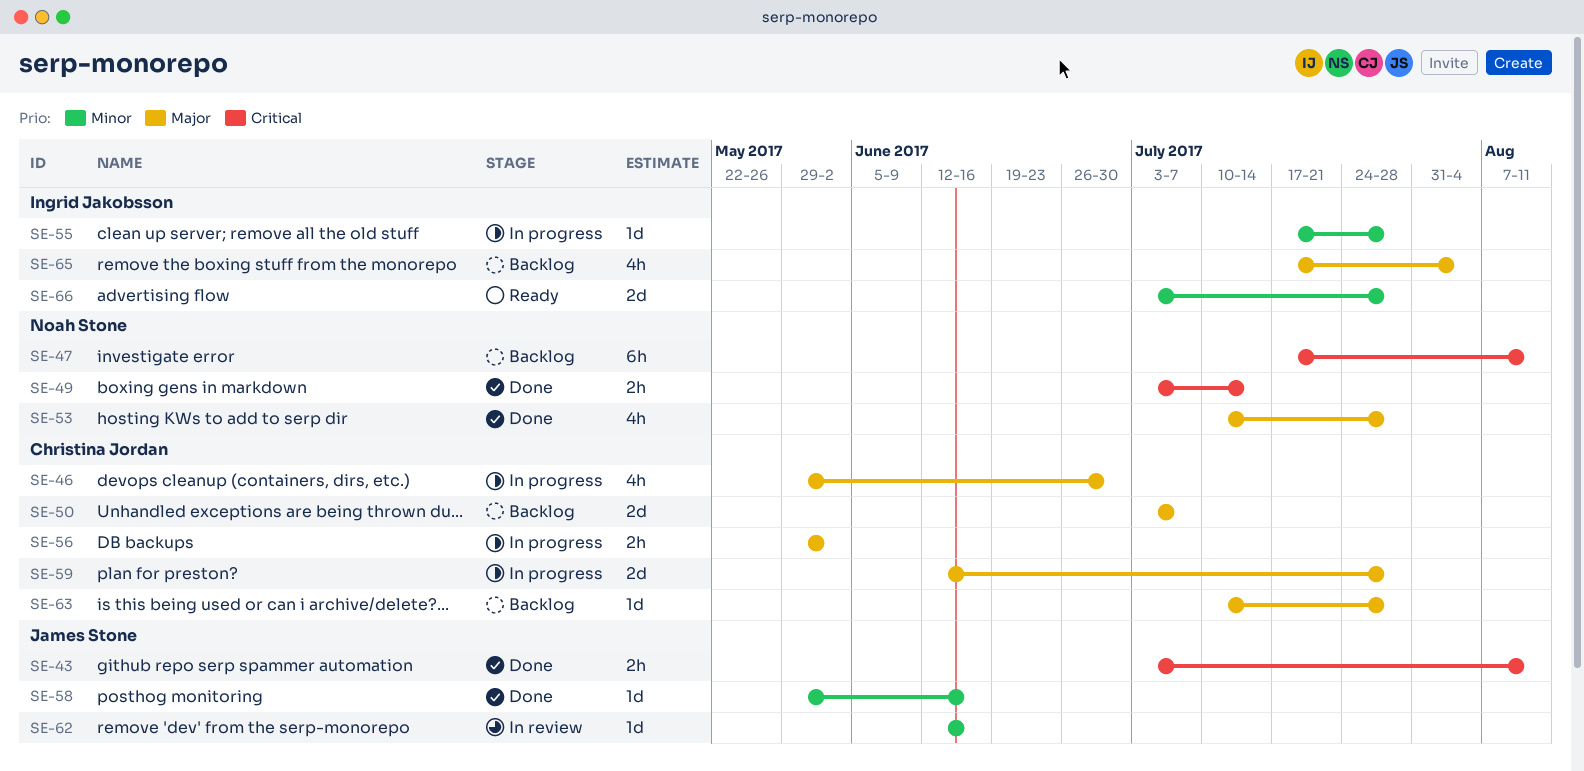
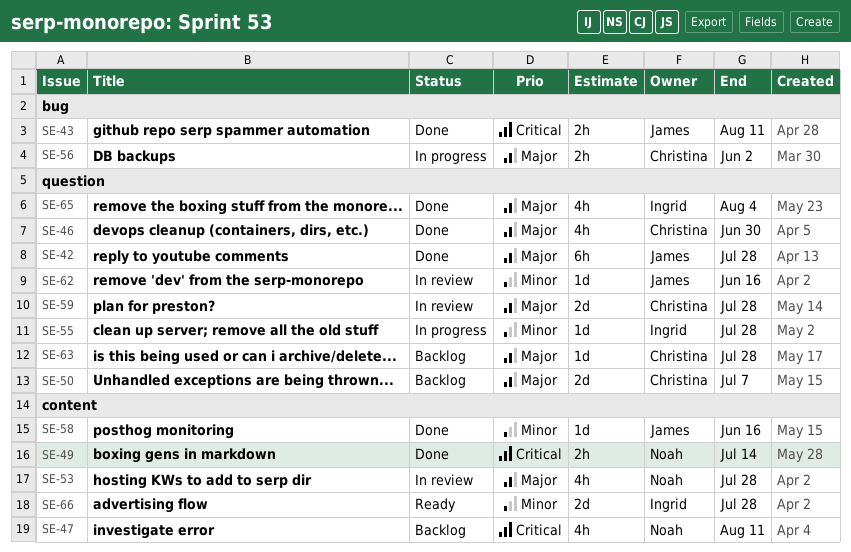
SE-42: none -> present
SE-46, status: In progress -> Done
SE-47, estimate: 6h -> 4h
SE-53, status: Done -> In review
SE-59, status: In progress -> In review
SE-65, status: Backlog -> Done

